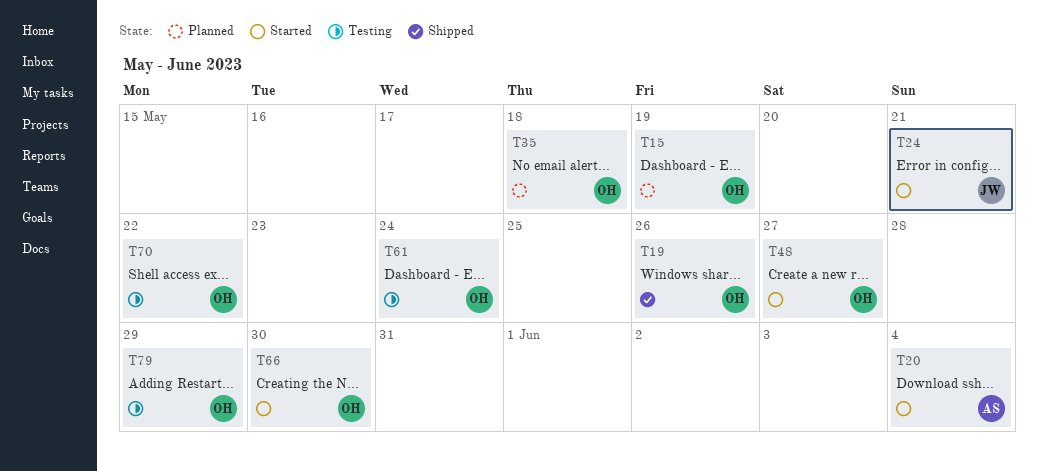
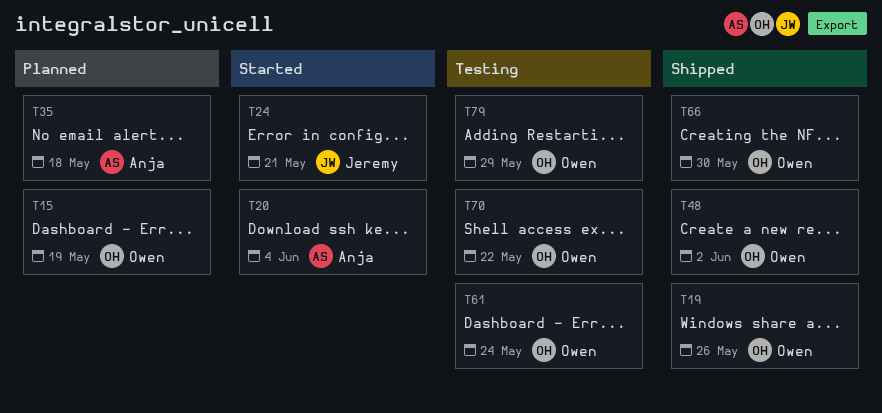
T35, owner: Owen -> Anja
T48, status: Started -> Shipped
T48, due: May 27 -> Jun 2
T66, status: Started -> Shipped

